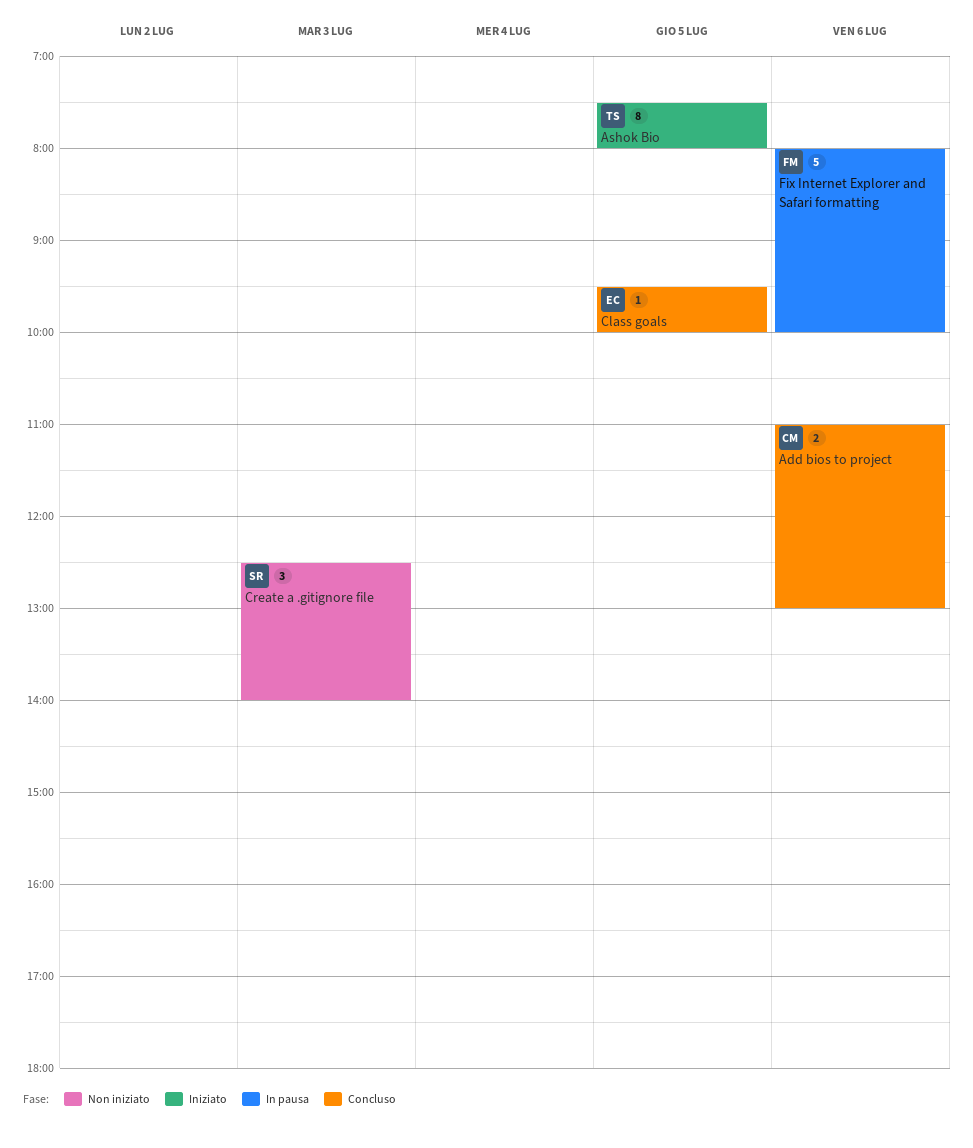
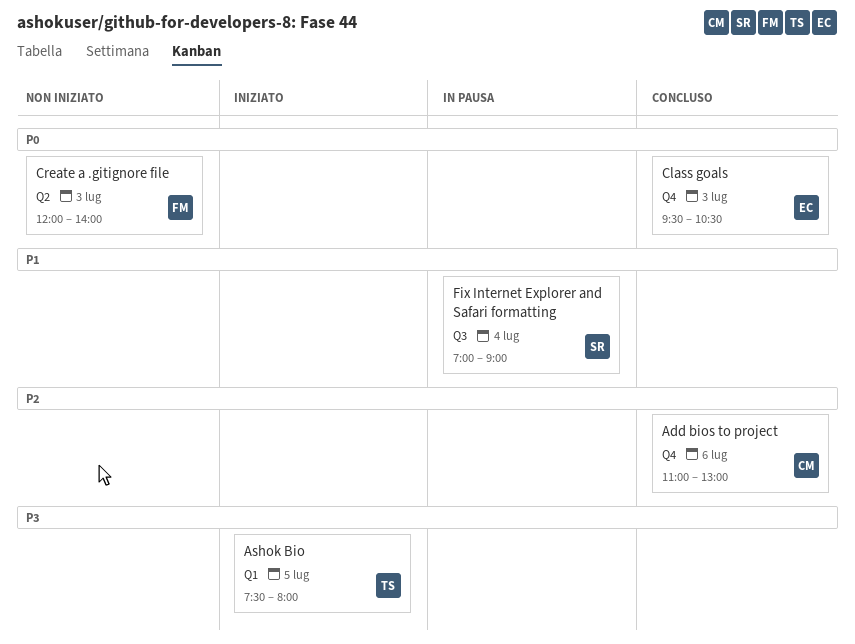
Class goals, day: Jul 5 -> Jul 3
Class goals, ends: 10:00 -> 10:30
Create a .gitignore file, owner: SR -> FM
Create a .gitignore file, begins: 12:30 -> 12:00
Fix Internet Explorer and Safari formatting, owner: FM -> SR
Fix Internet Explorer and Safari formatting, day: Jul 6 -> Jul 4
Fix Internet Explorer and Safari formatting, begins: 08:00 -> 07:00
Fix Internet Explorer and Safari formatting, ends: 10:00 -> 09:00

